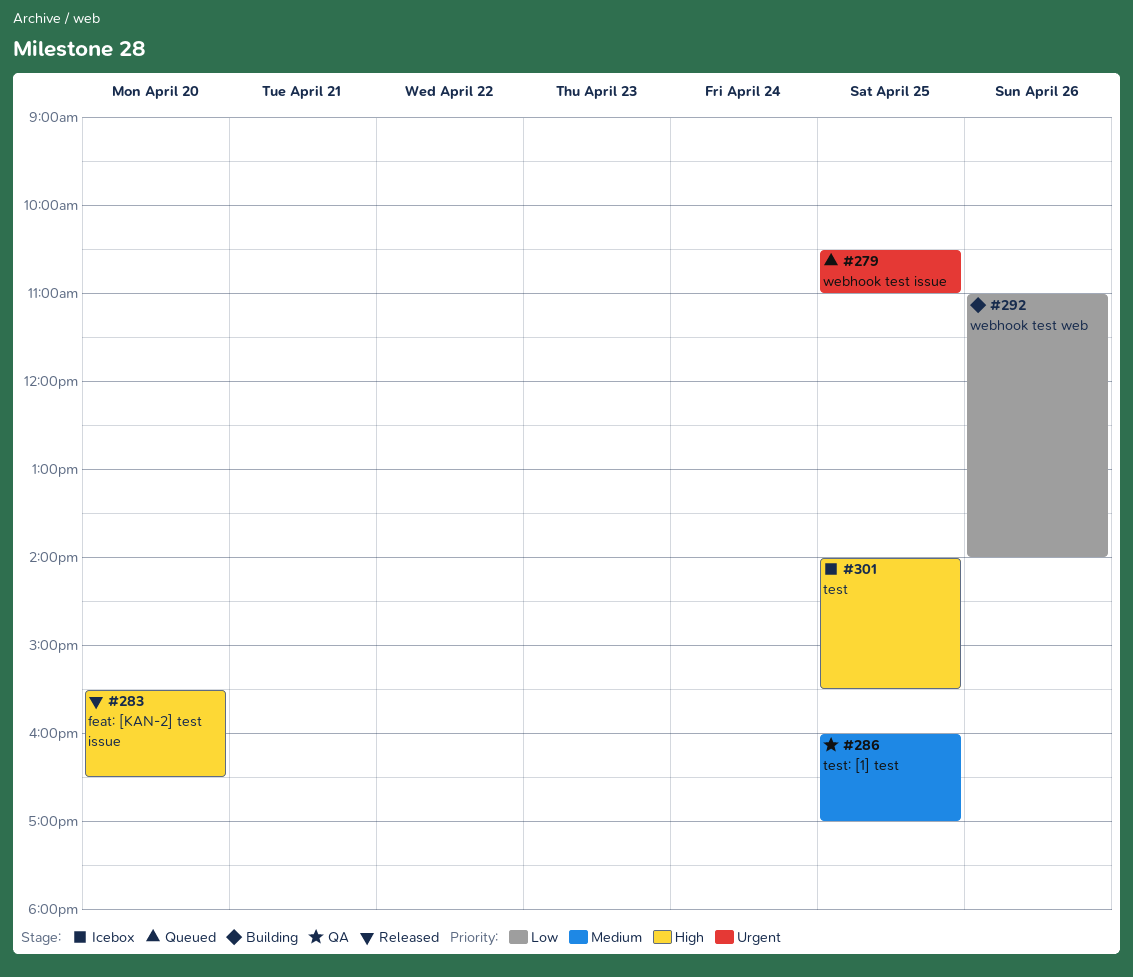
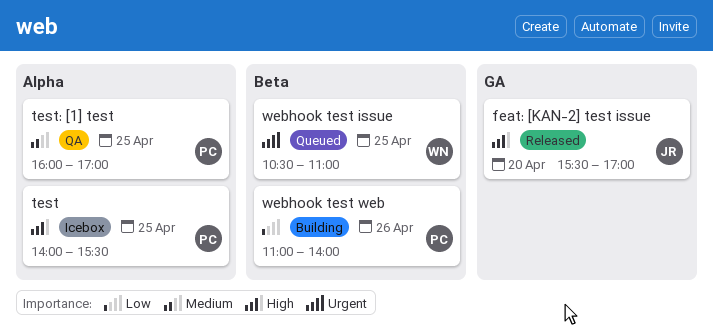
feat: [KAN-2] test issue, ends: 16:30 -> 17:00

